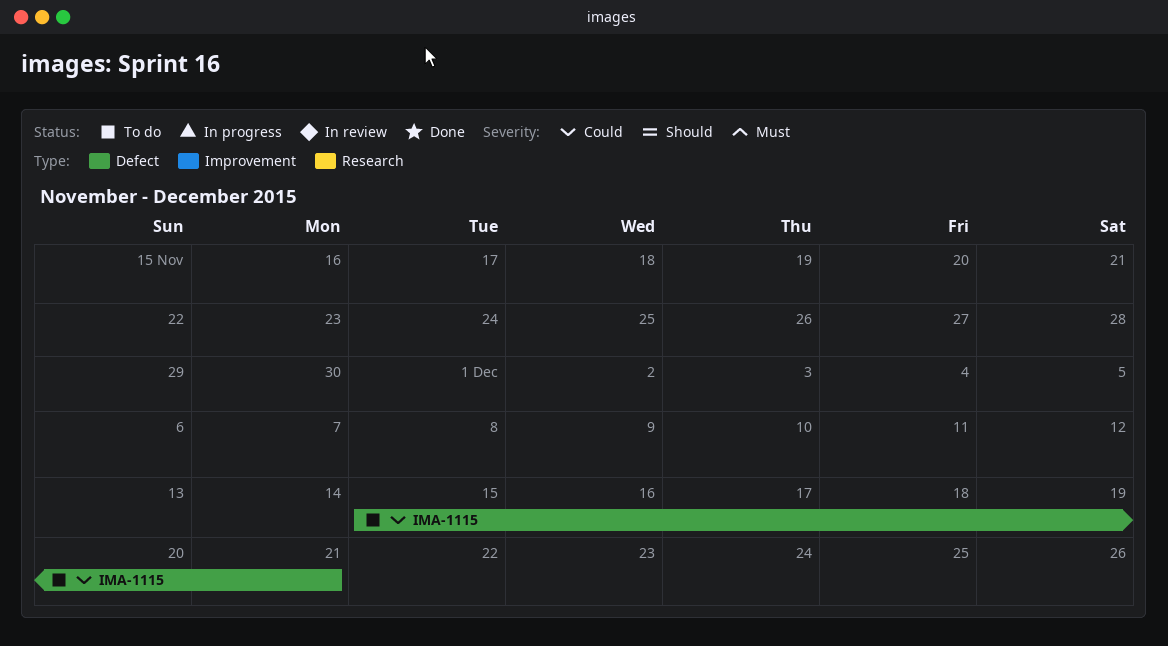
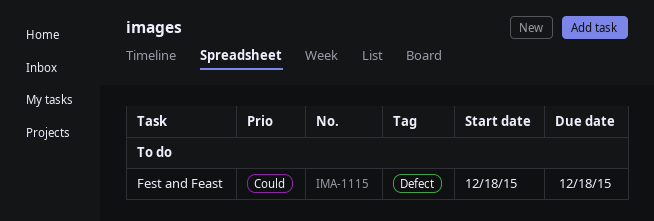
IMA-1115, start: Dec 15 -> Dec 18
IMA-1115, due: Dec 21 -> Dec 18

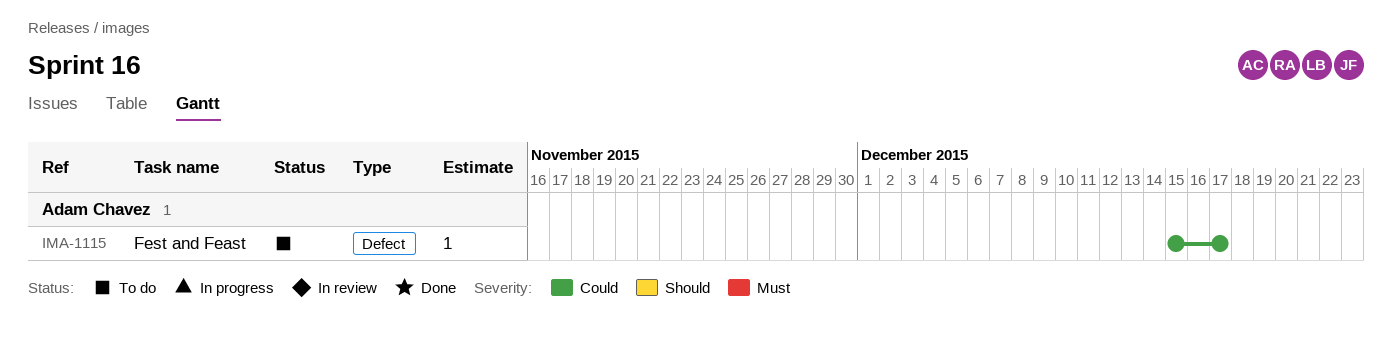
IMA-1115, start: Dec 18 -> Dec 15
IMA-1115, due: Dec 18 -> Dec 17

